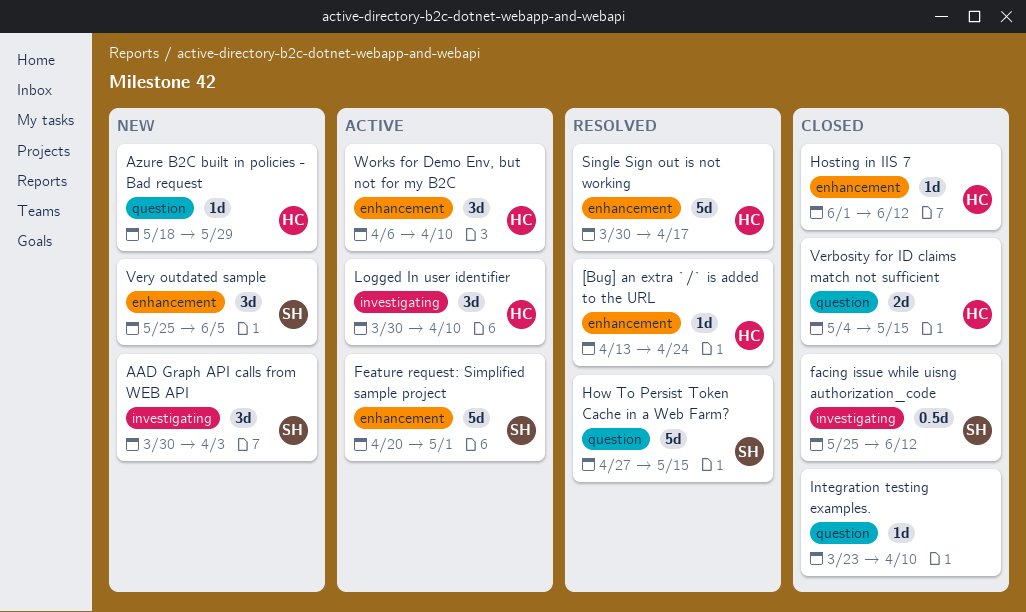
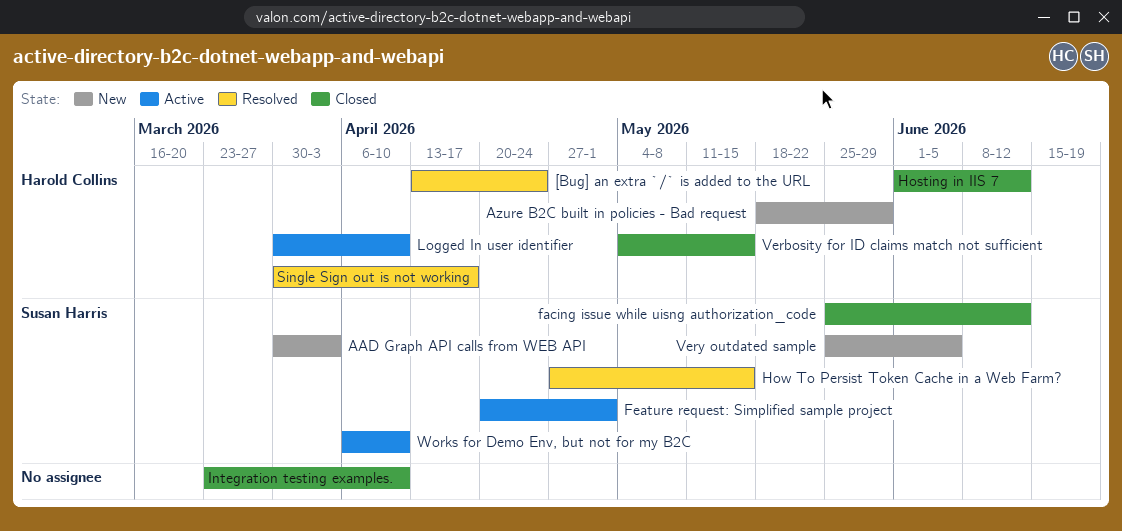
Works for Demo Env, but not for my B2C, owner: Harold Collins -> Susan Harris

